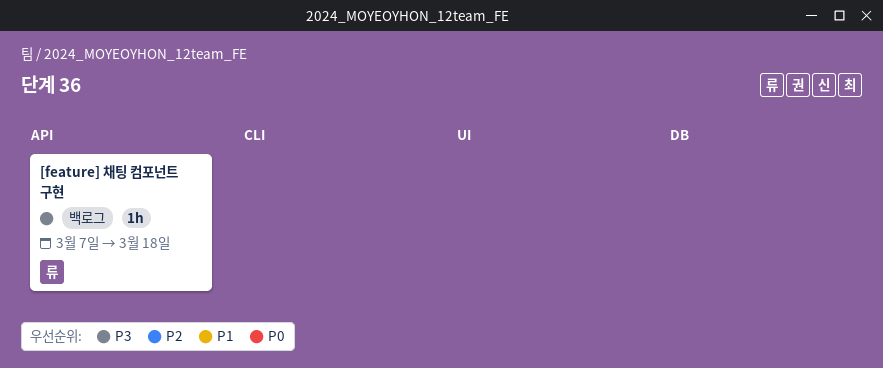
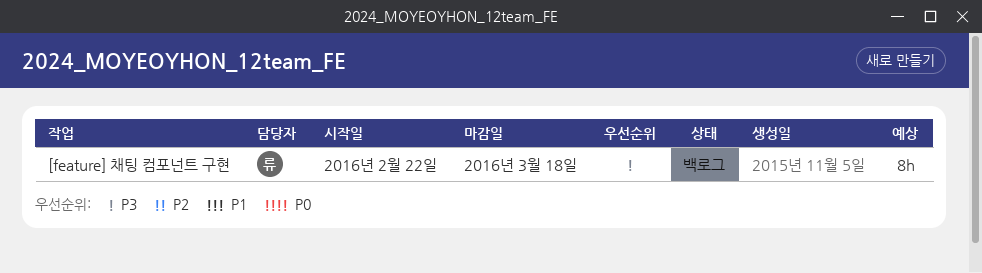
[feature] 채팅 컴포넌트 구현, estimate: 1h -> 8h
[feature] 채팅 컴포넌트 구현, start: Mar 7 -> Feb 22

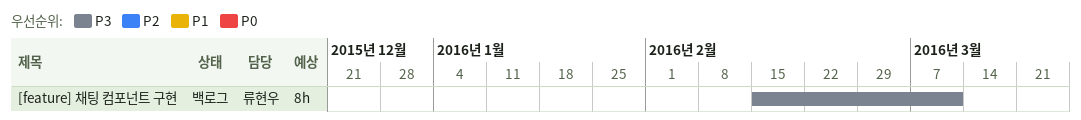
[feature] 채팅 컴포넌트 구현, start: Feb 22 -> Feb 15
[feature] 채팅 컴포넌트 구현, due: Mar 18 -> Mar 11

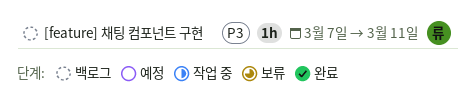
[feature] 채팅 컴포넌트 구현, estimate: 8h -> 1h
[feature] 채팅 컴포넌트 구현, start: Feb 15 -> Mar 7

